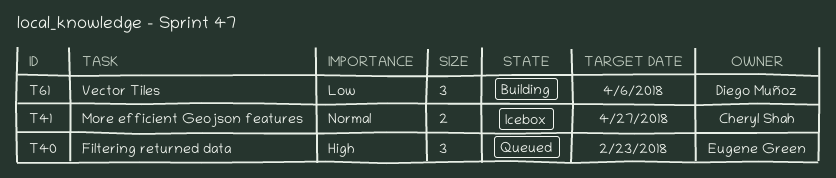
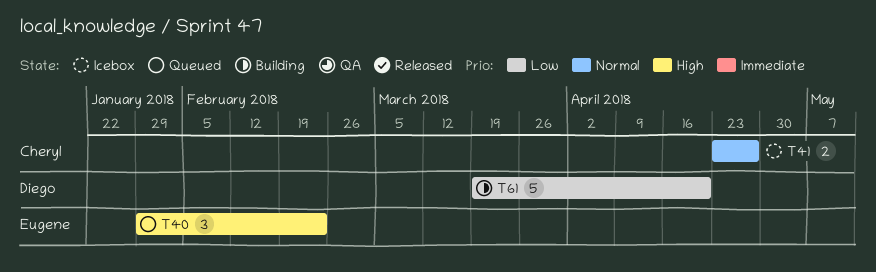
T61, estimate: 3 -> 5
T61, due: Apr 6 -> Apr 20

